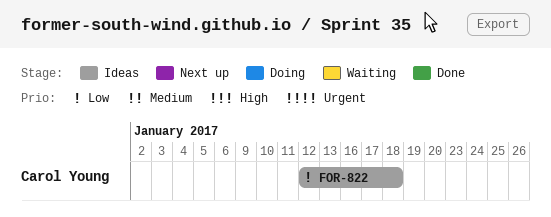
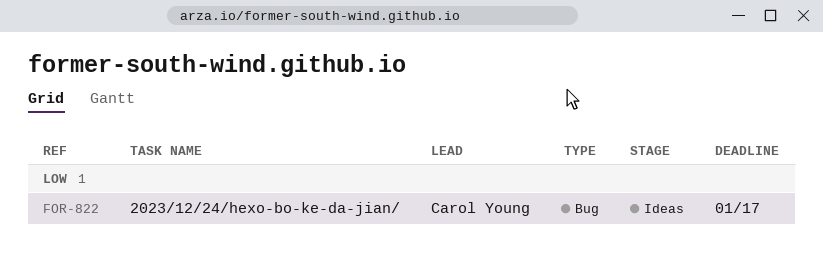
FOR-822, due: Jan 18 -> Jan 17

